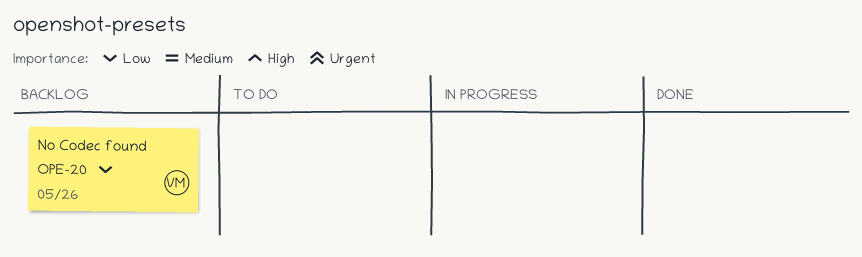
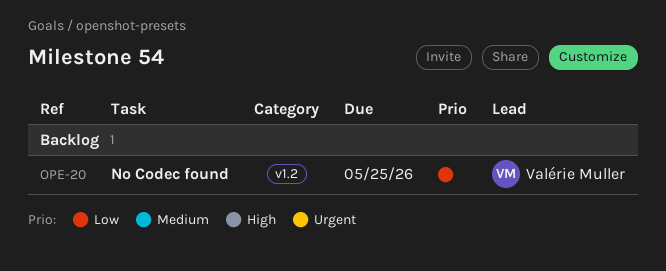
OPE-20, due: May 26 -> May 25

